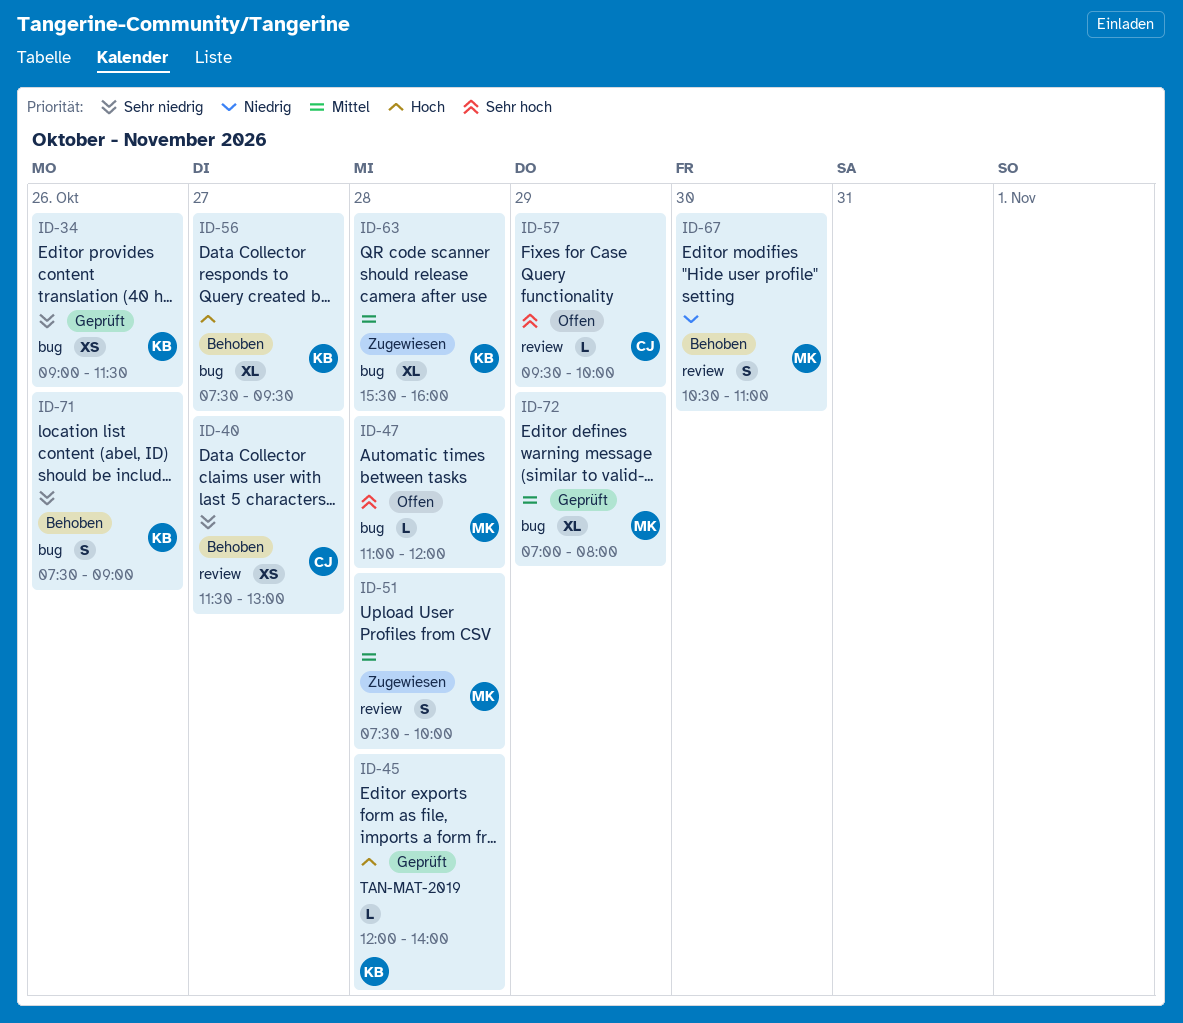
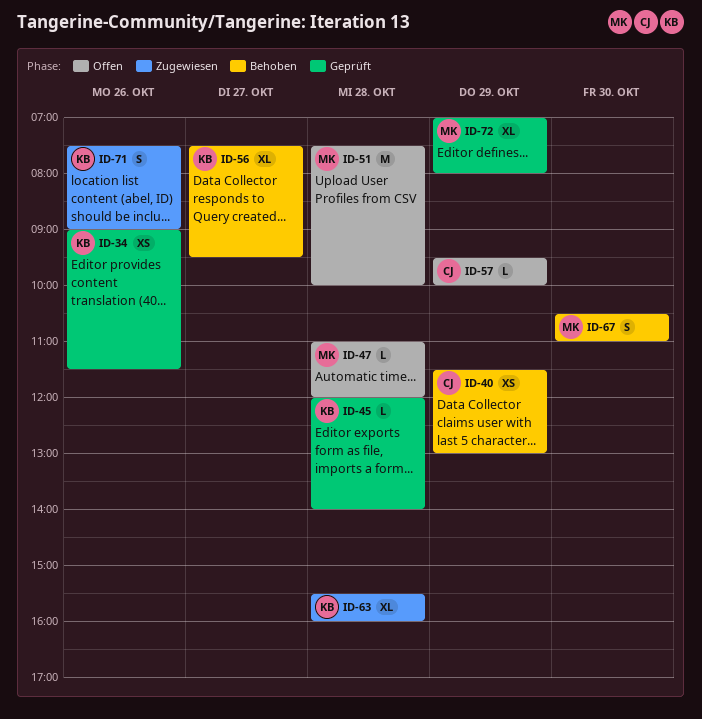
ID-40, day: Oct 27 -> Oct 29
ID-51, status: Zugewiesen -> Offen
ID-51, estimate: S -> M
ID-71, status: Behoben -> Zugewiesen

